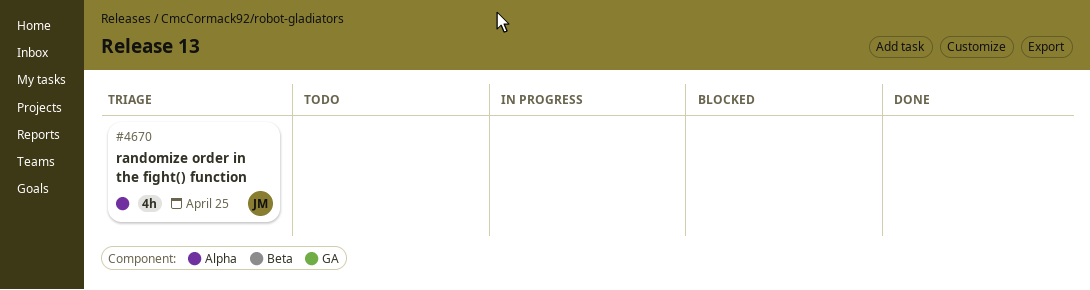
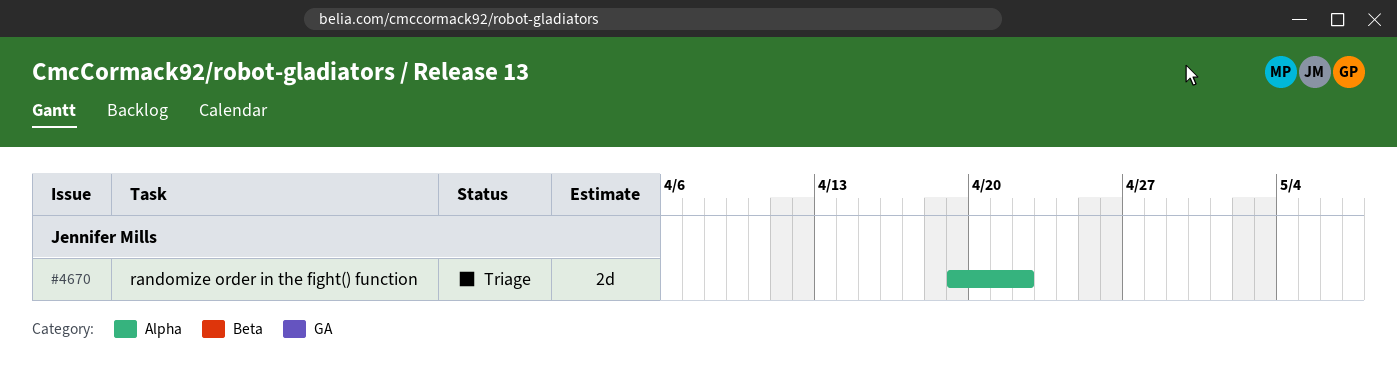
#4670, estimate: 4h -> 2d
#4670, due: Apr 25 -> Apr 22

